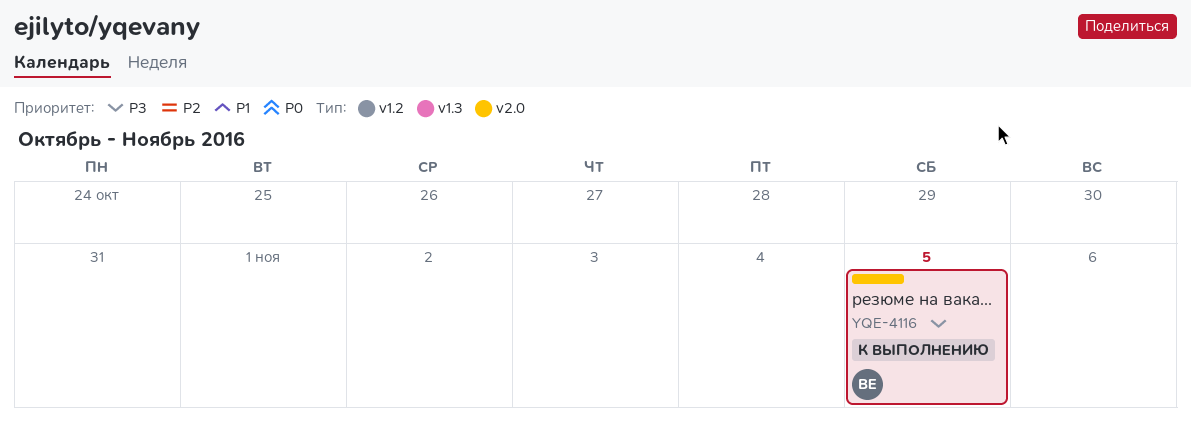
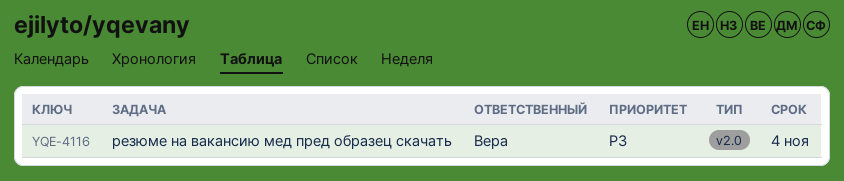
YQE-4116, due: Nov 5 -> Nov 4

